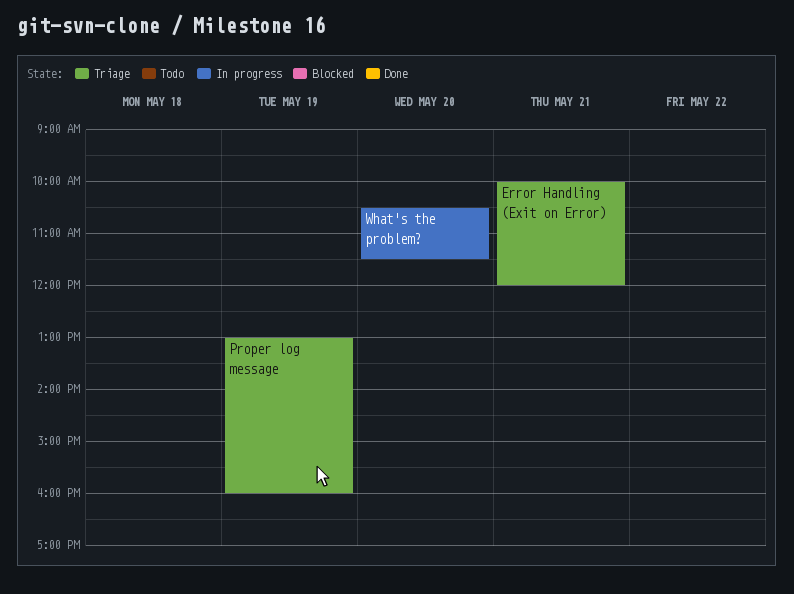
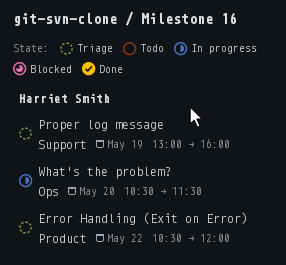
Error Handling (Exit on Error), day: May 21 -> May 22
Error Handling (Exit on Error), begins: 10:00 -> 10:30

